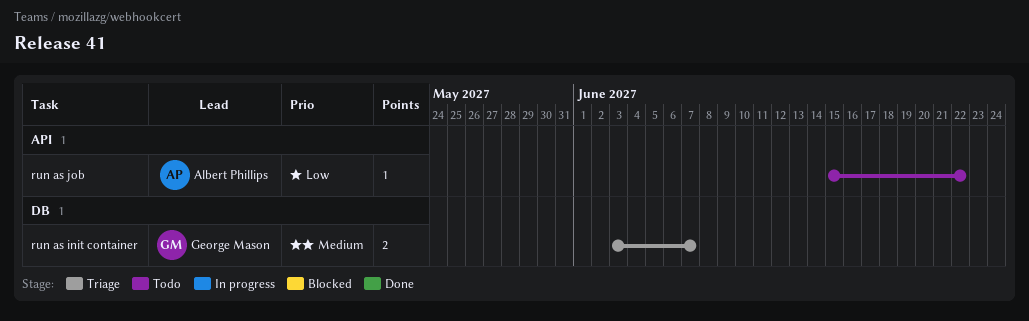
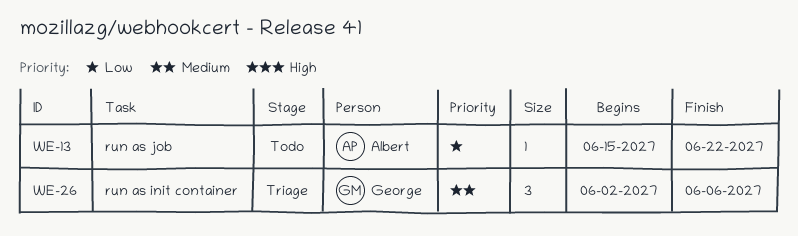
run as init container, estimate: 2 -> 3
run as init container, start: Jun 3 -> Jun 2
run as init container, due: Jun 7 -> Jun 6

